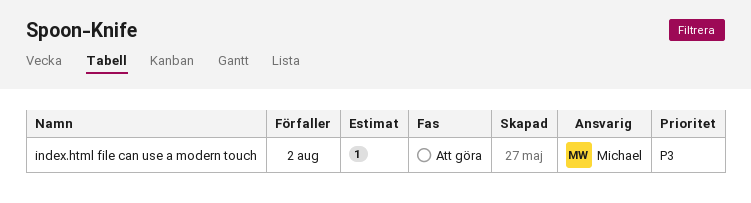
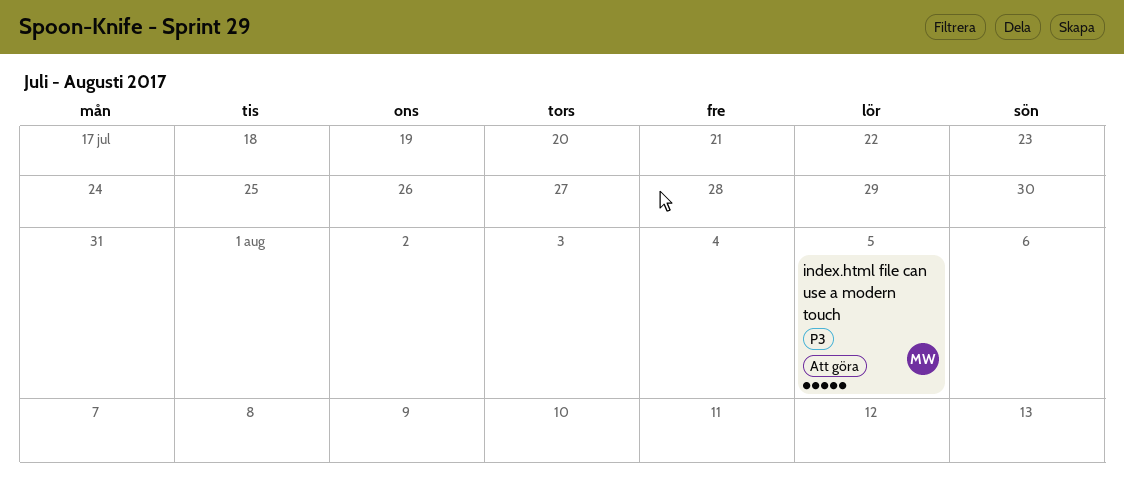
index.html file can use a modern touch, estimate: 1 -> 5
index.html file can use a modern touch, due: Aug 2 -> Aug 5

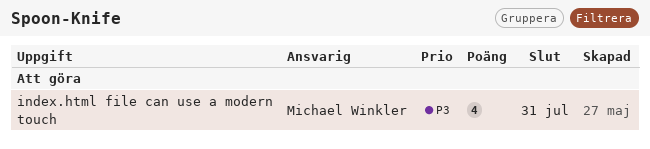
index.html file can use a modern touch, estimate: 5 -> 4
index.html file can use a modern touch, due: Aug 5 -> Jul 31

